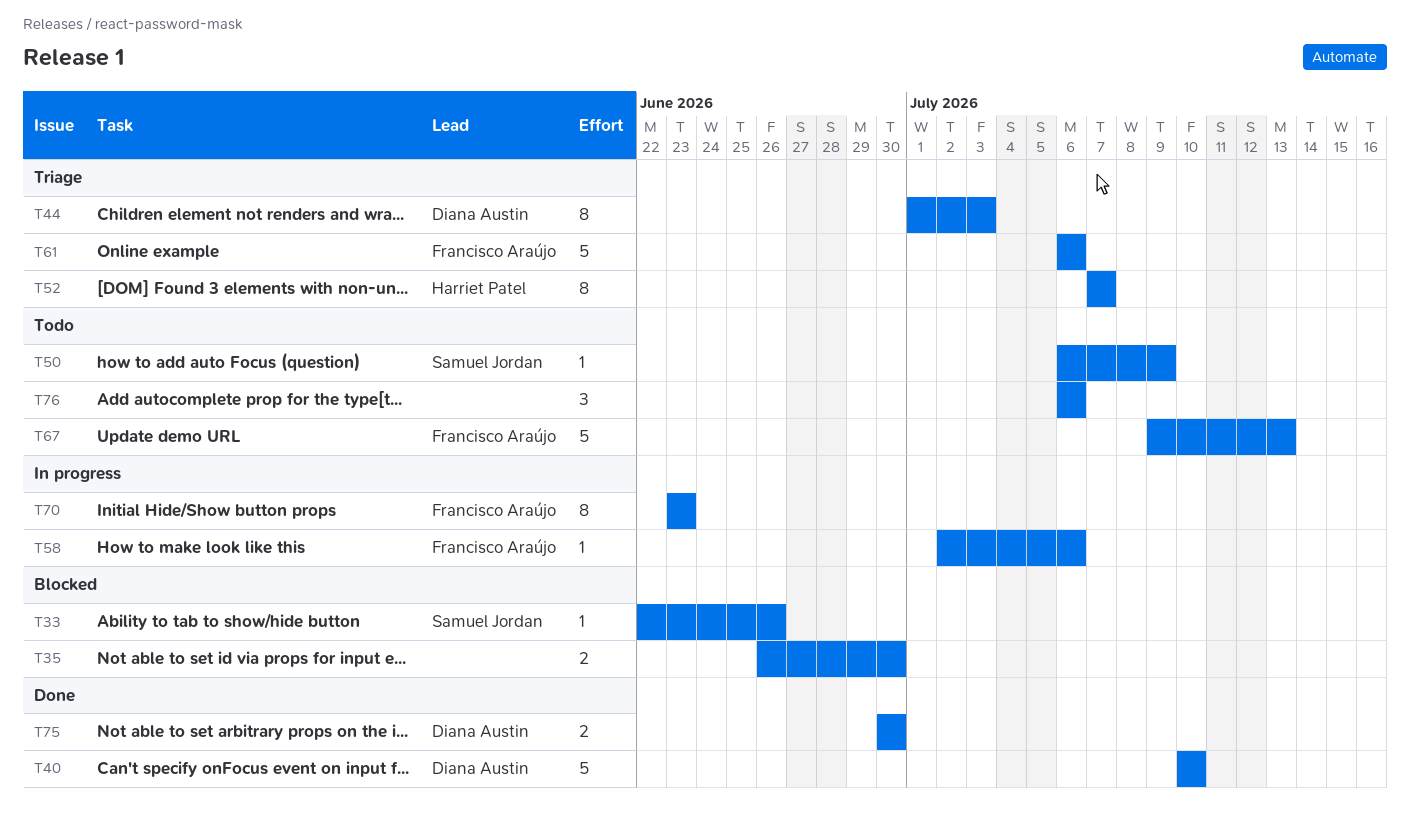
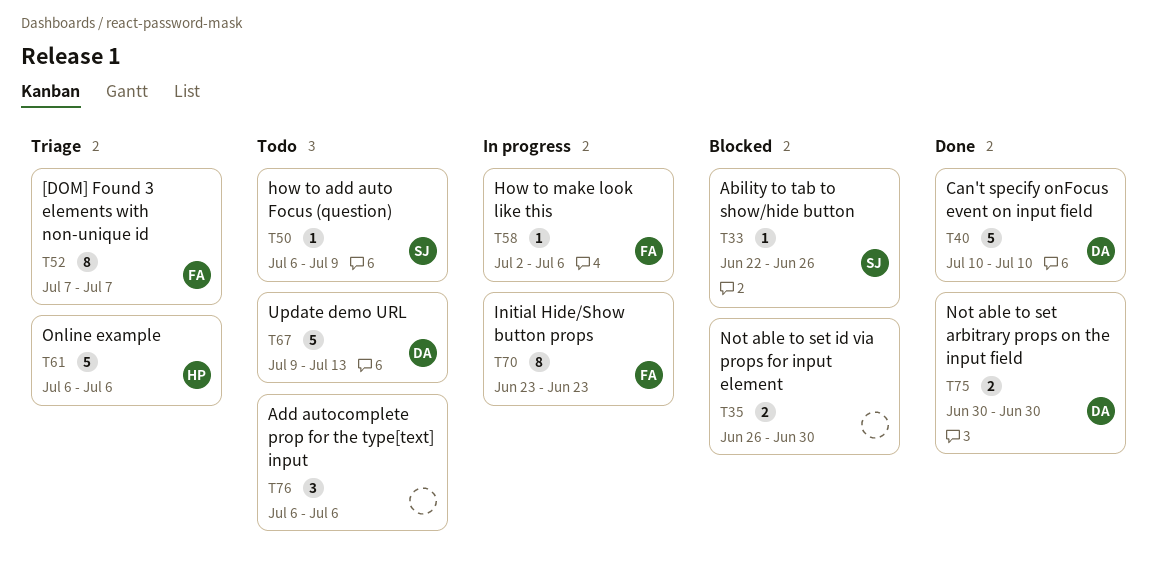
T44: present -> none
T52, owner: Harriet Patel -> Francisco Araújo
T61, owner: Francisco Araújo -> Harriet Patel
T67, owner: Francisco Araújo -> Diana Austin

